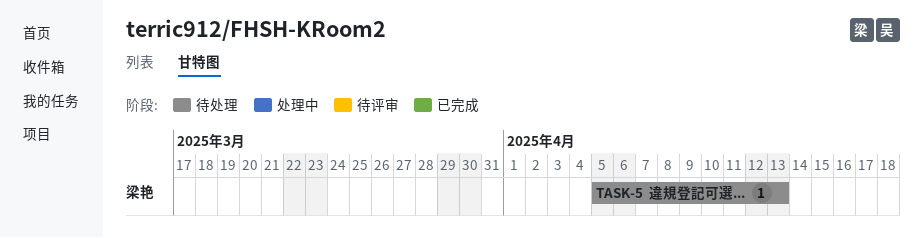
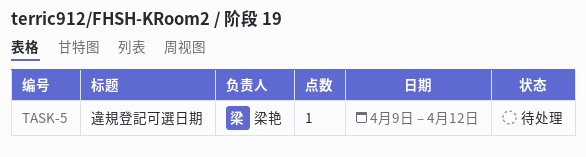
TASK-5, start: Apr 5 -> Apr 9
TASK-5, due: Apr 13 -> Apr 12

